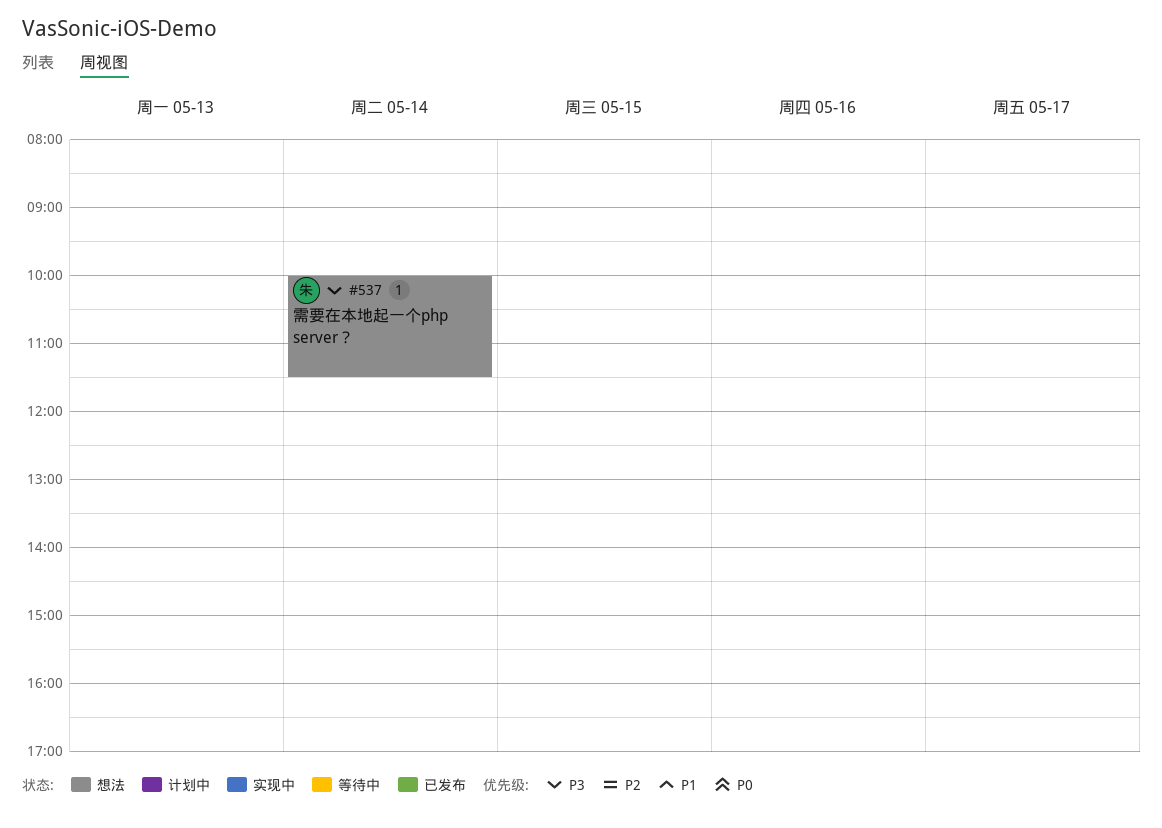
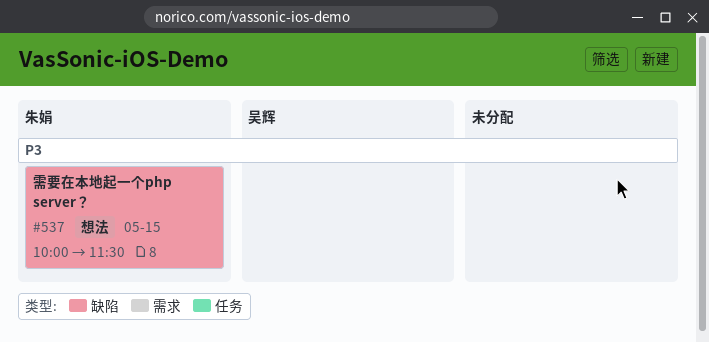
#537, day: May 14 -> May 15

